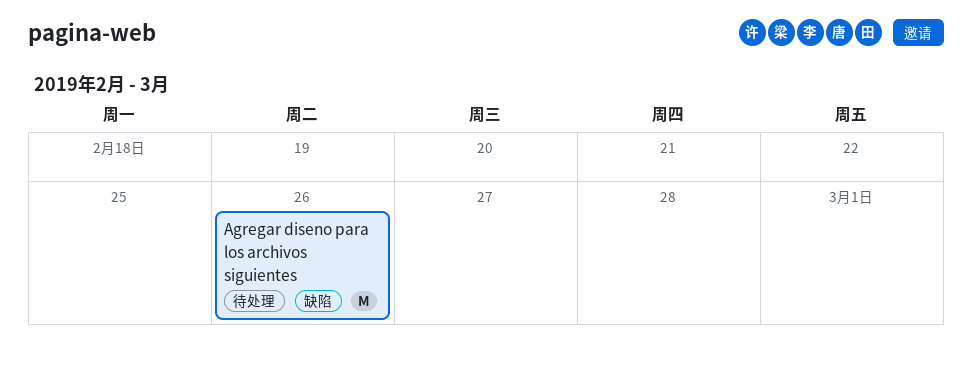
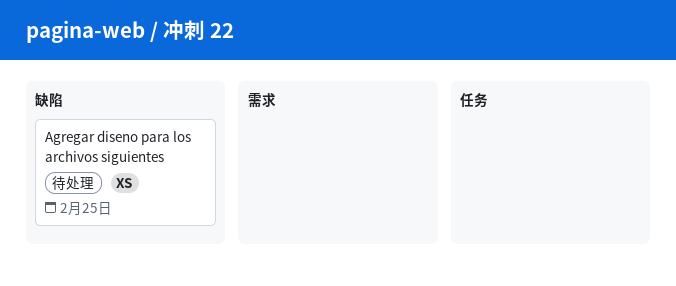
Agregar diseno para los archivos siguientes, estimate: M -> XS
Agregar diseno para los archivos siguientes, due: Feb 26 -> Feb 25

